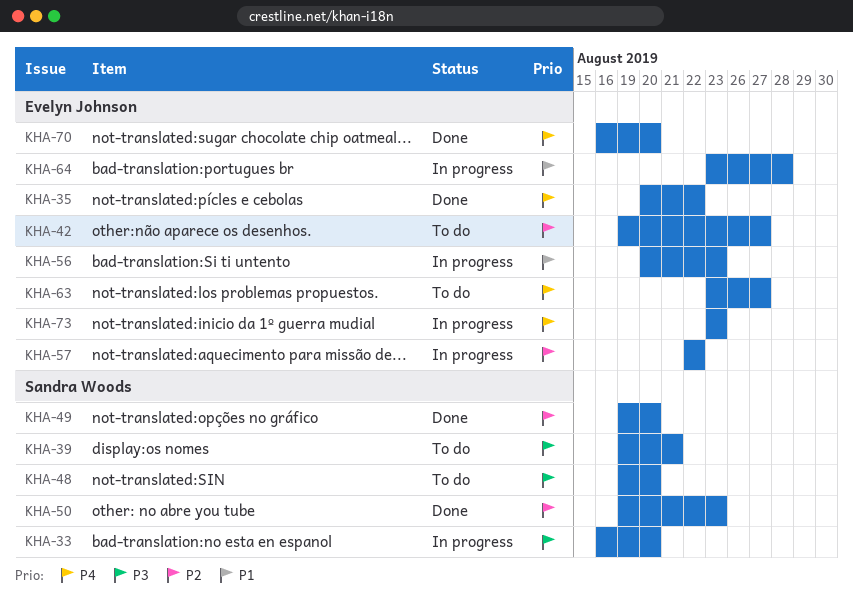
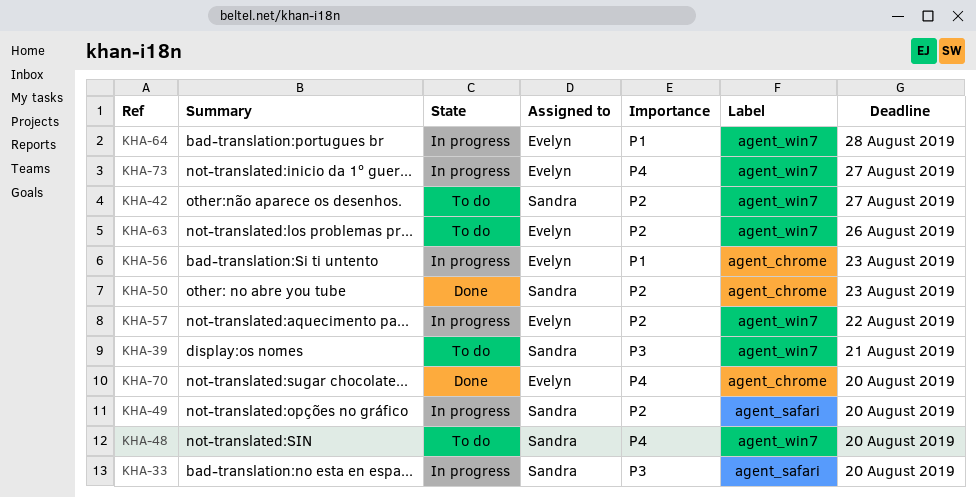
KHA-35: present -> none
KHA-42, owner: Evelyn Johnson -> Sandra Woods
KHA-48, priority: P3 -> P4
KHA-49, status: Done -> In progress
KHA-63, priority: P4 -> P2
KHA-63, due: Aug 27 -> Aug 26
KHA-73, due: Aug 23 -> Aug 27

